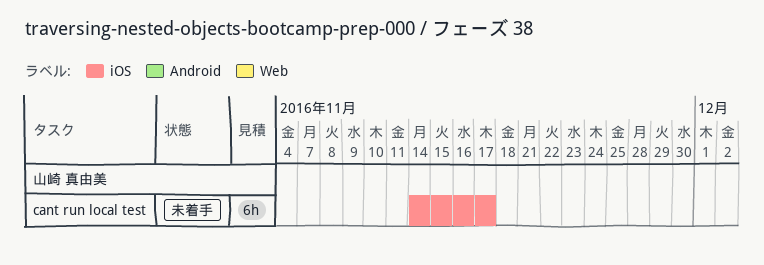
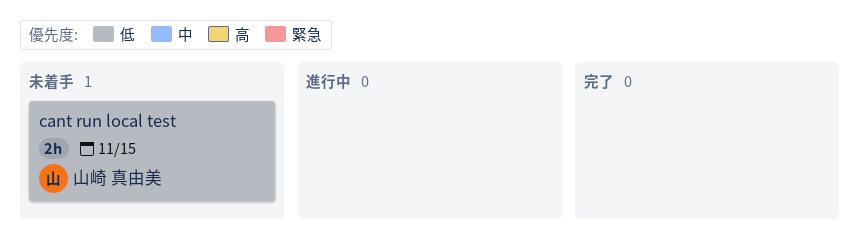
cant run local test, estimate: 6h -> 2h
cant run local test, due: Nov 17 -> Nov 15

